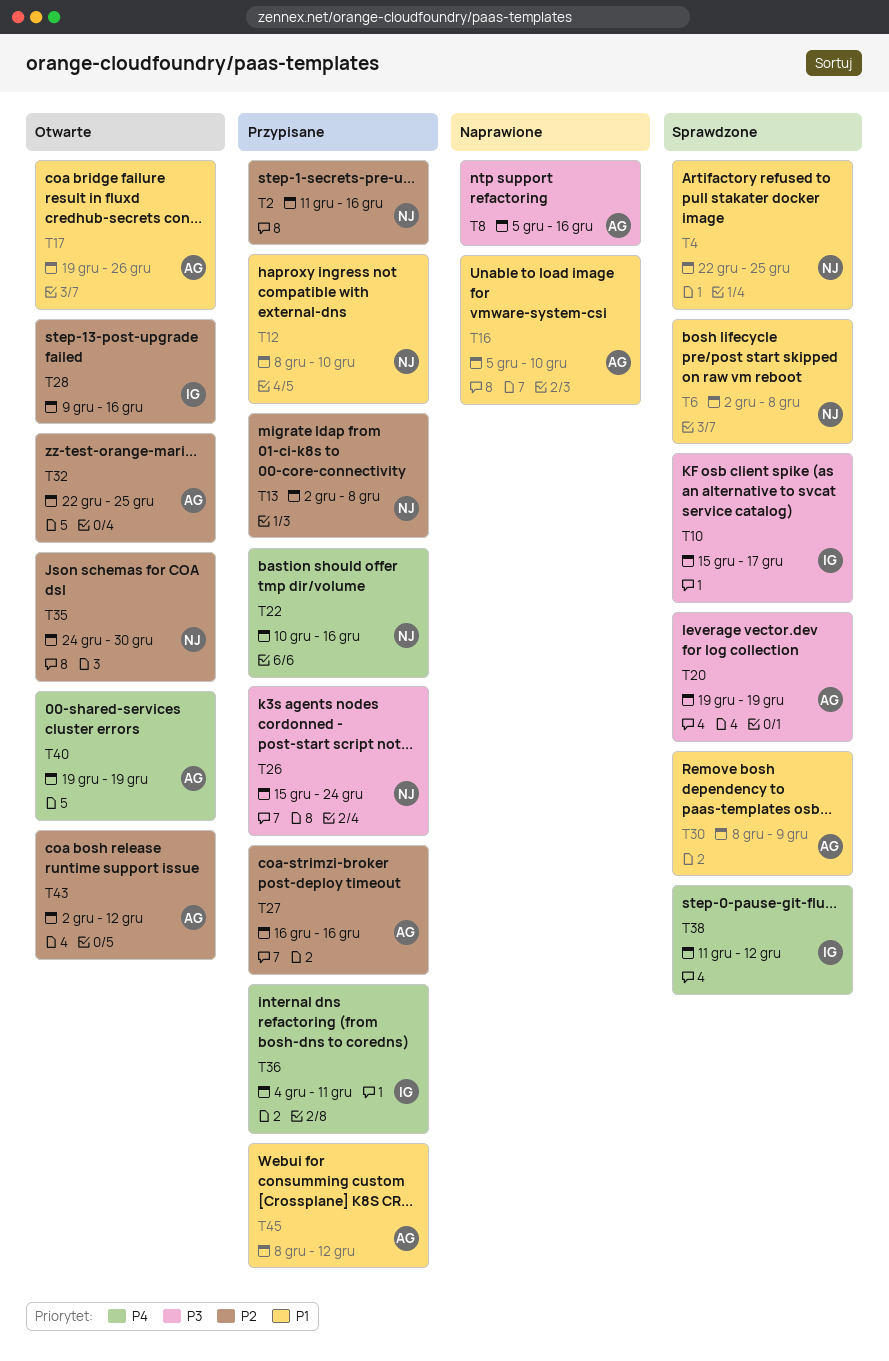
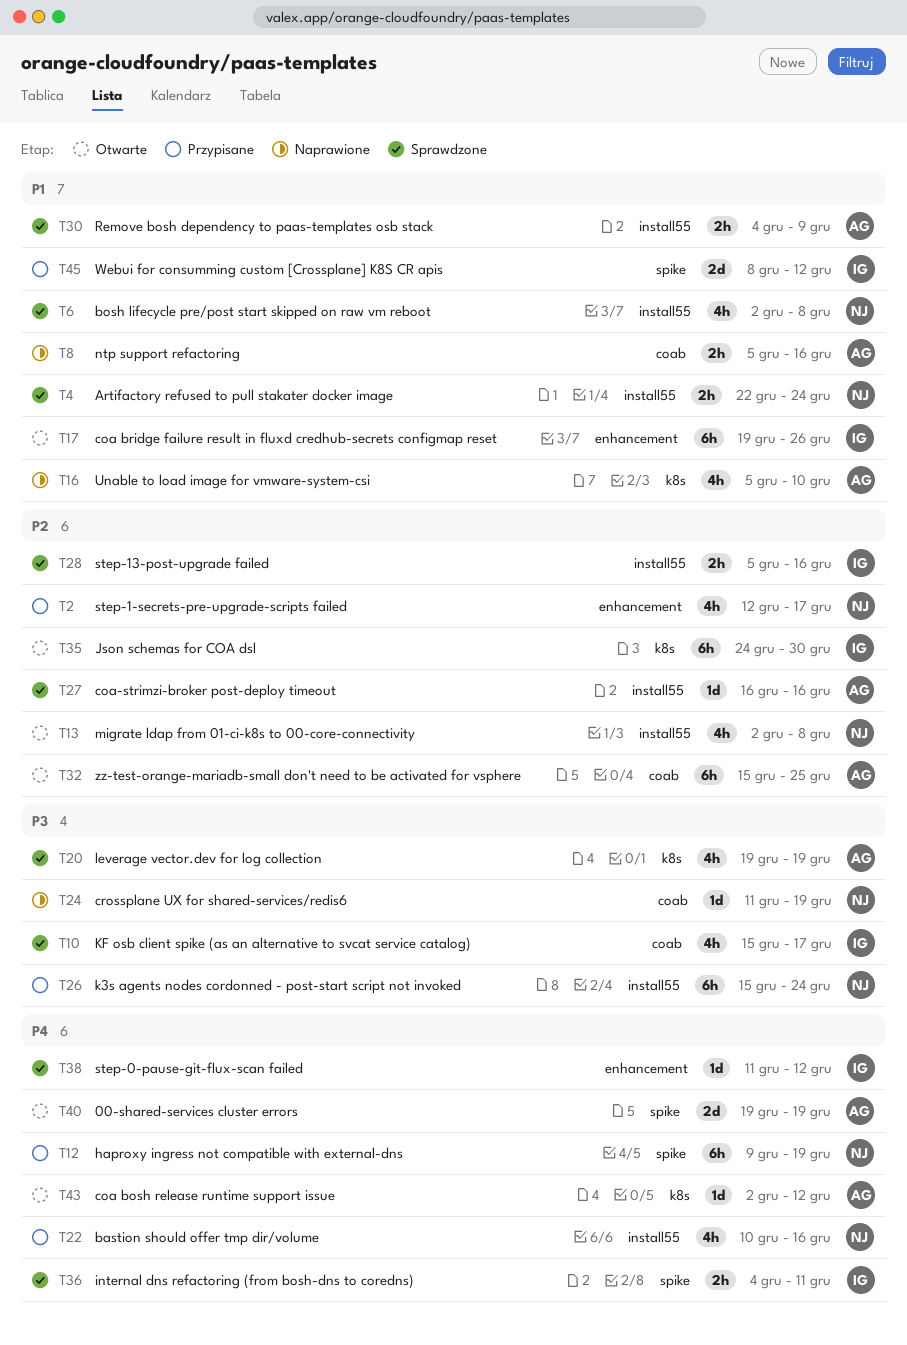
T2, start: Dec 11 -> Dec 12
T2, due: Dec 16 -> Dec 17
T4, due: Dec 25 -> Dec 24
T8, priority: P3 -> P1
T12, priority: P1 -> P4
T12, start: Dec 8 -> Dec 9
T12, due: Dec 10 -> Dec 19
T13, status: Przypisane -> Otwarte
T17, owner: AG -> IG
T24: none -> present
T27, status: Przypisane -> Sprawdzone
T28, status: Otwarte -> Sprawdzone
T28, start: Dec 9 -> Dec 5
T30, start: Dec 8 -> Dec 4
T32, start: Dec 22 -> Dec 15
T35, owner: NJ -> IG
T36, status: Przypisane -> Sprawdzone
T43, priority: P2 -> P4
T45, owner: AG -> IG

